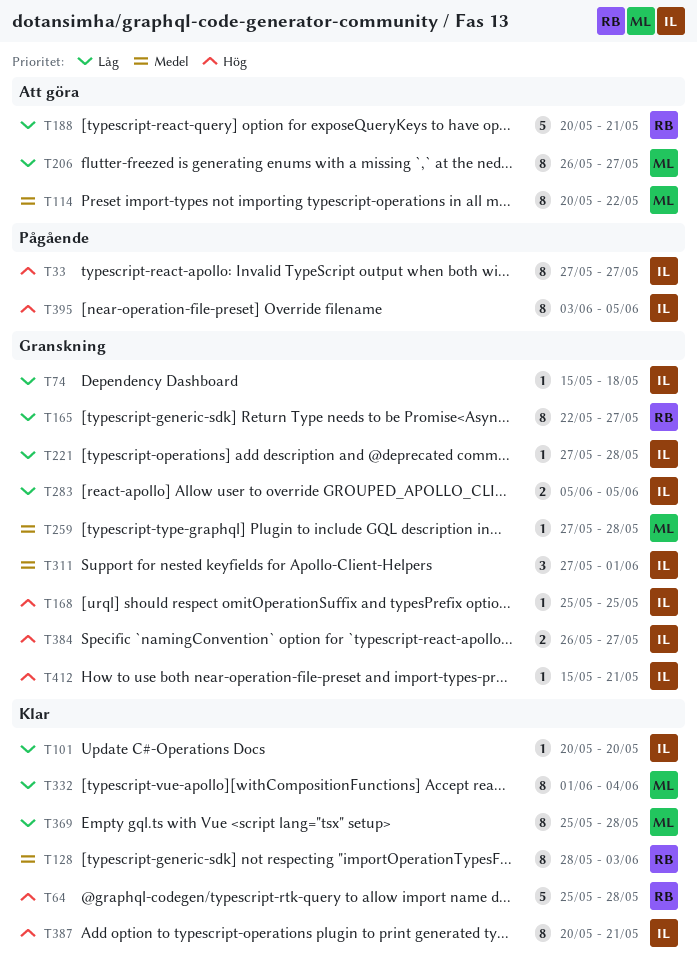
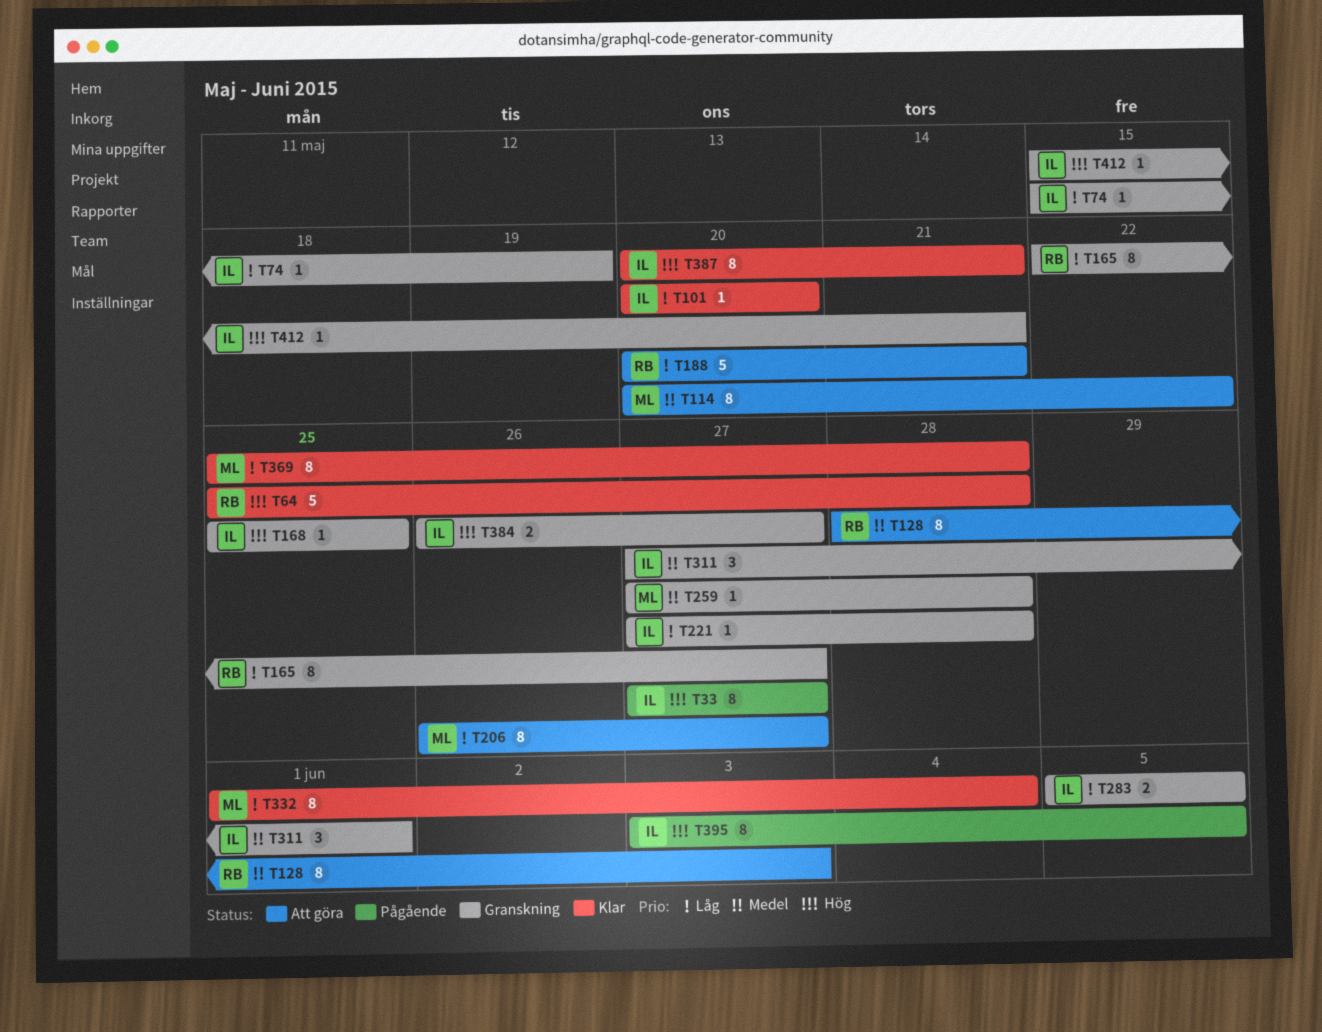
T74, due: May 18 -> May 19
T128, status: Klar -> Att göra

